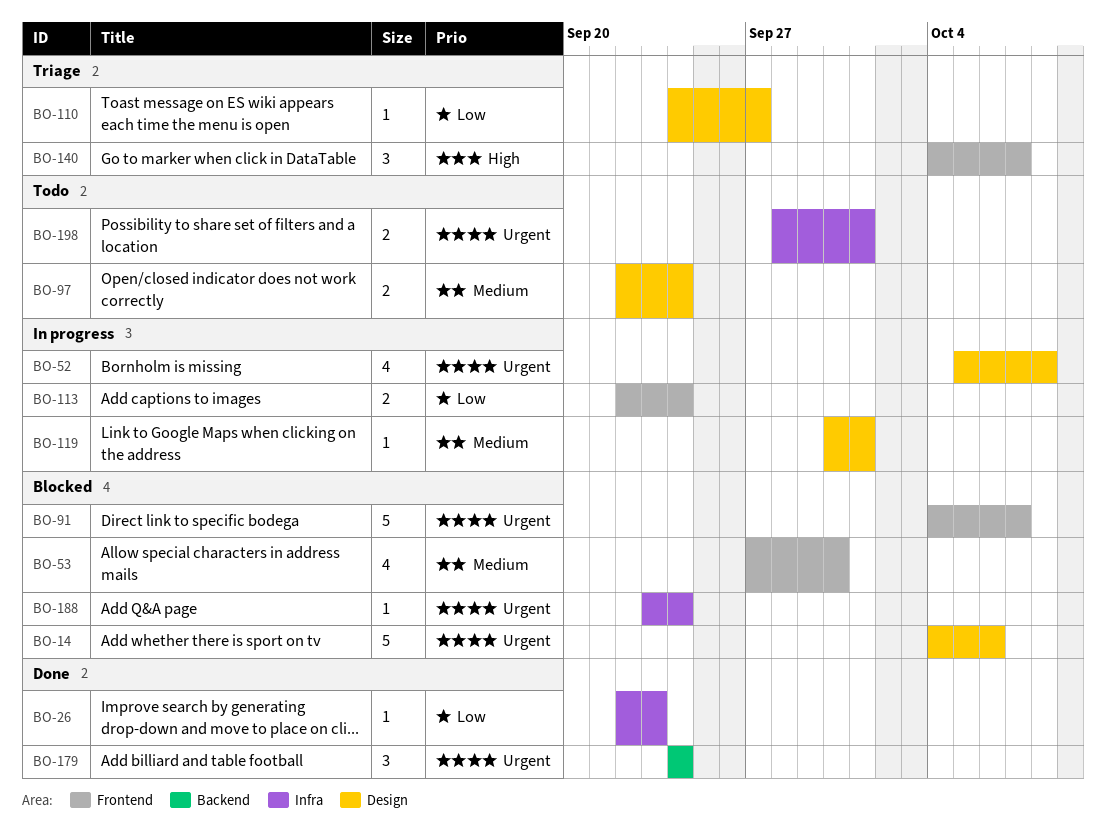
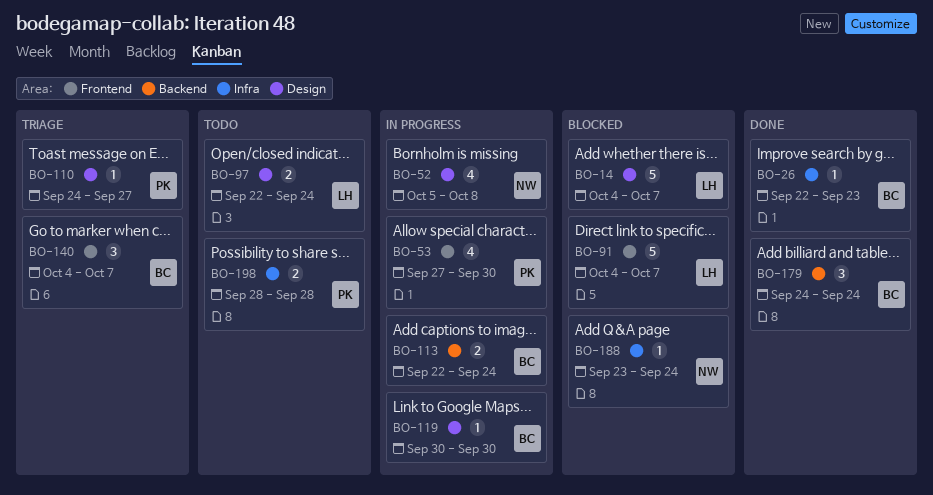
BO-14, due: Oct 6 -> Oct 7
BO-53, status: Blocked -> In progress
BO-113, label: Frontend -> Backend
BO-119, due: Oct 1 -> Sep 30
BO-198, due: Oct 1 -> Sep 28

